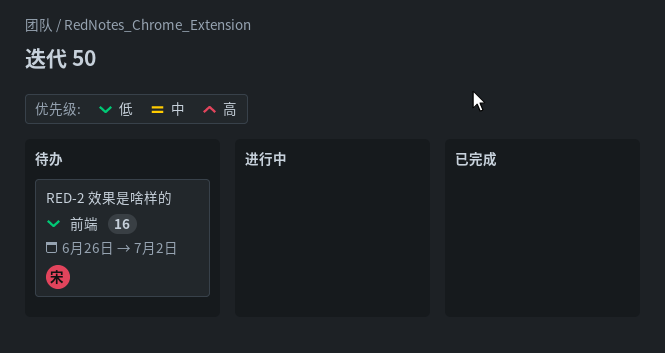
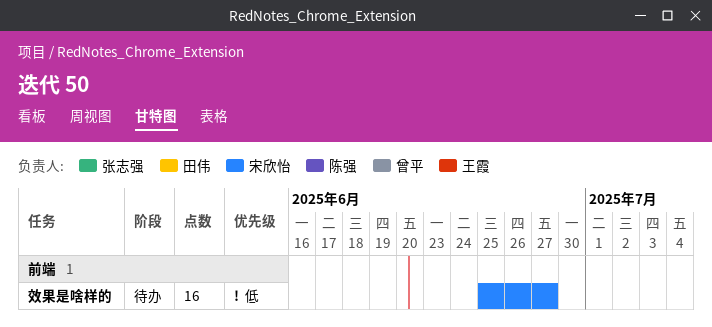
效果是啥样的, start: Jun 26 -> Jun 25
效果是啥样的, due: Jul 2 -> Jun 27

